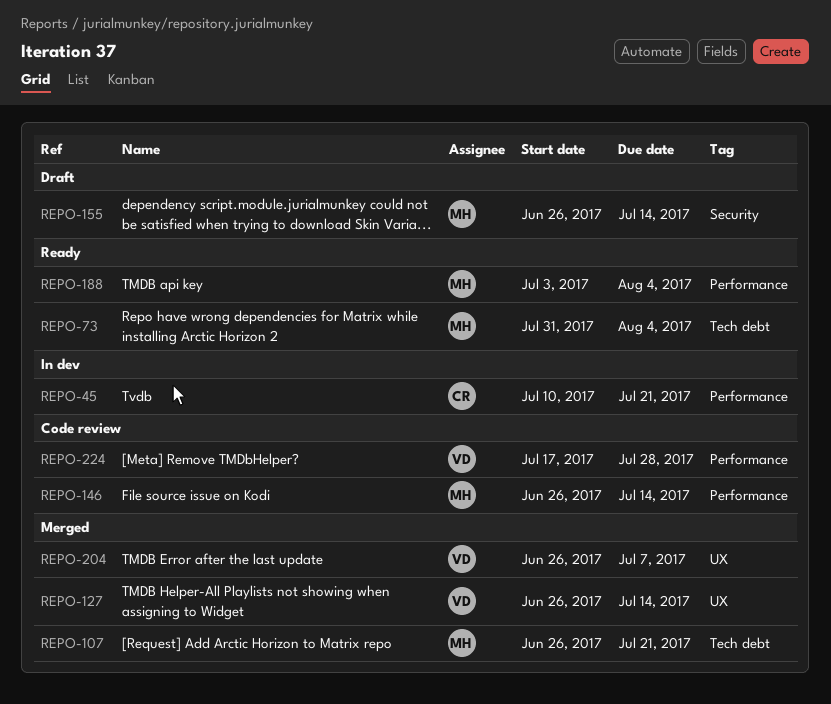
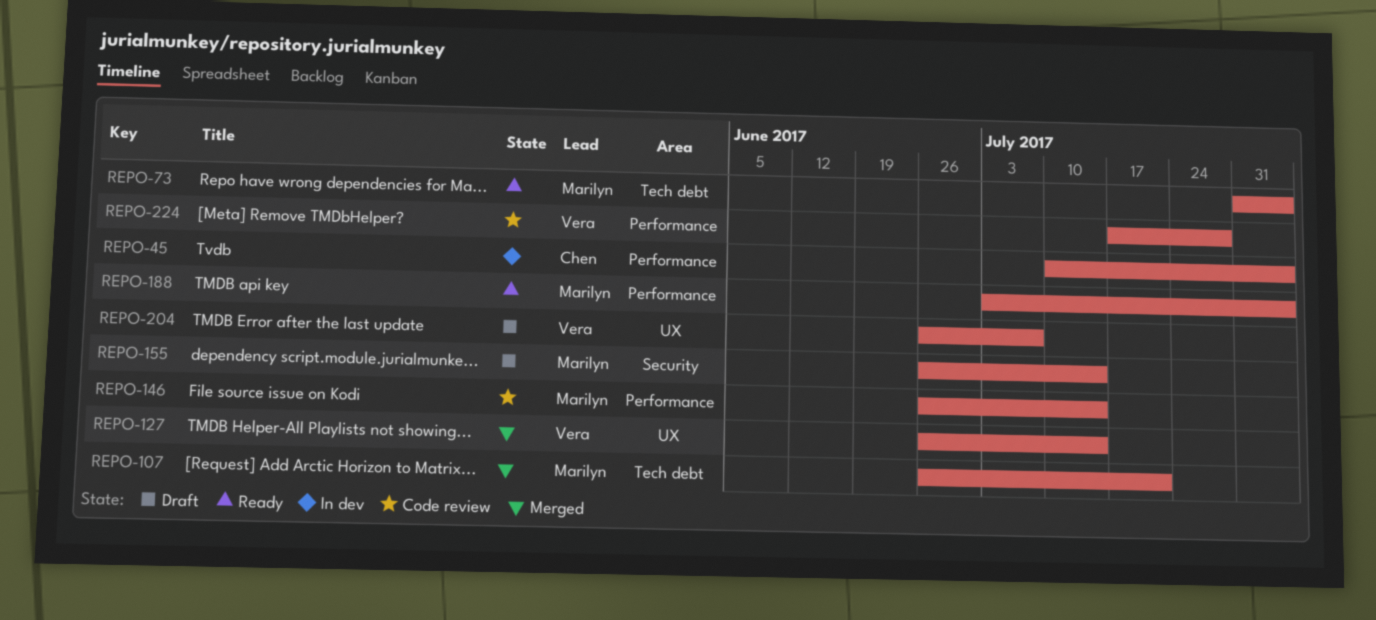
REPO-45, due: Jul 21 -> Aug 4
REPO-204, status: Merged -> Draft

